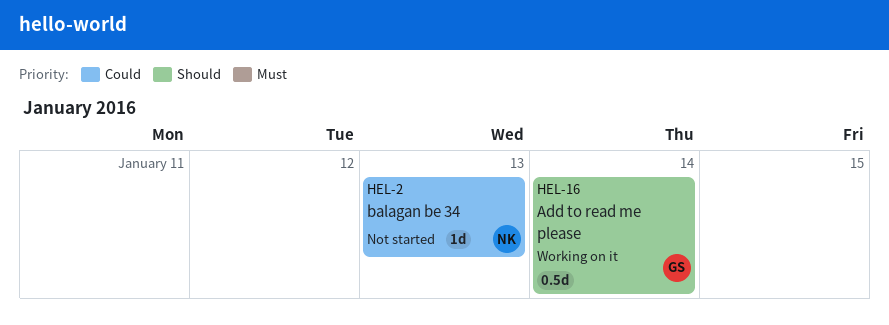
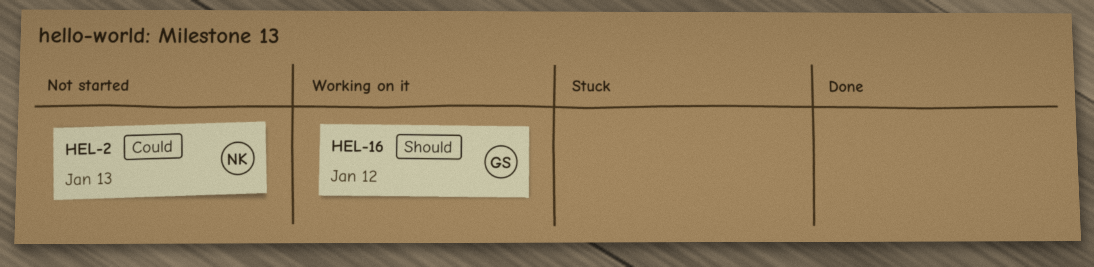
HEL-16, due: Jan 14 -> Jan 12

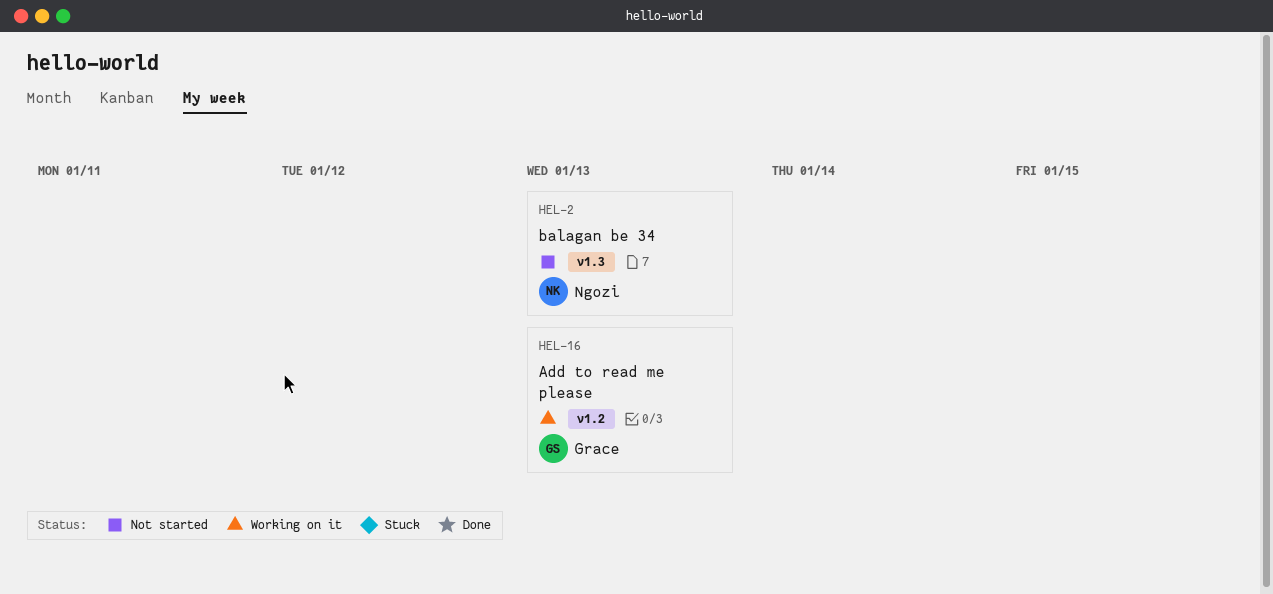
HEL-16, due: Jan 12 -> Jan 13

